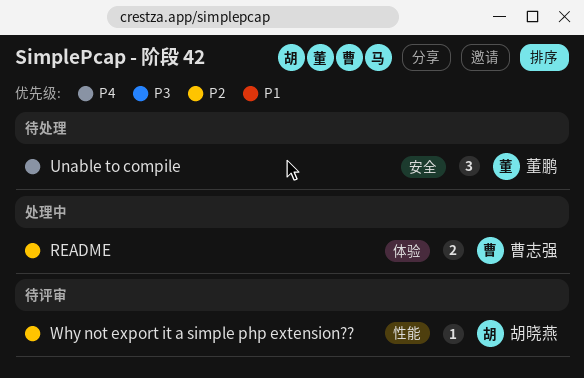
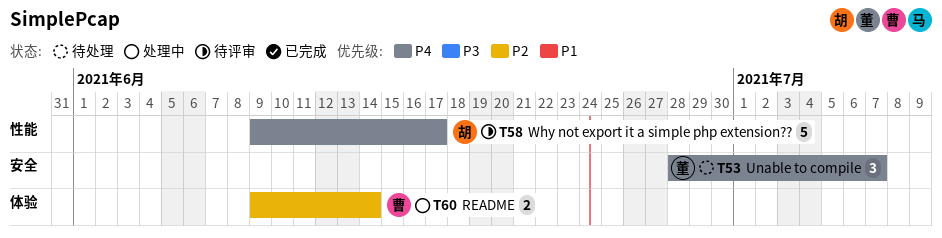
Why not export it a simple php extension??, priority: P2 -> P4
Why not export it a simple php extension??, estimate: 1 -> 5

